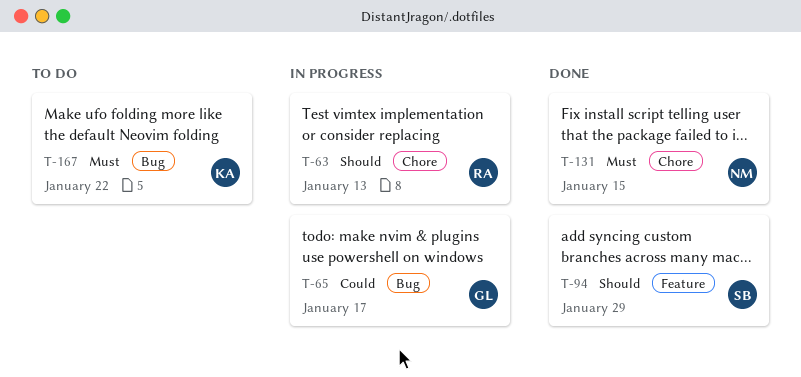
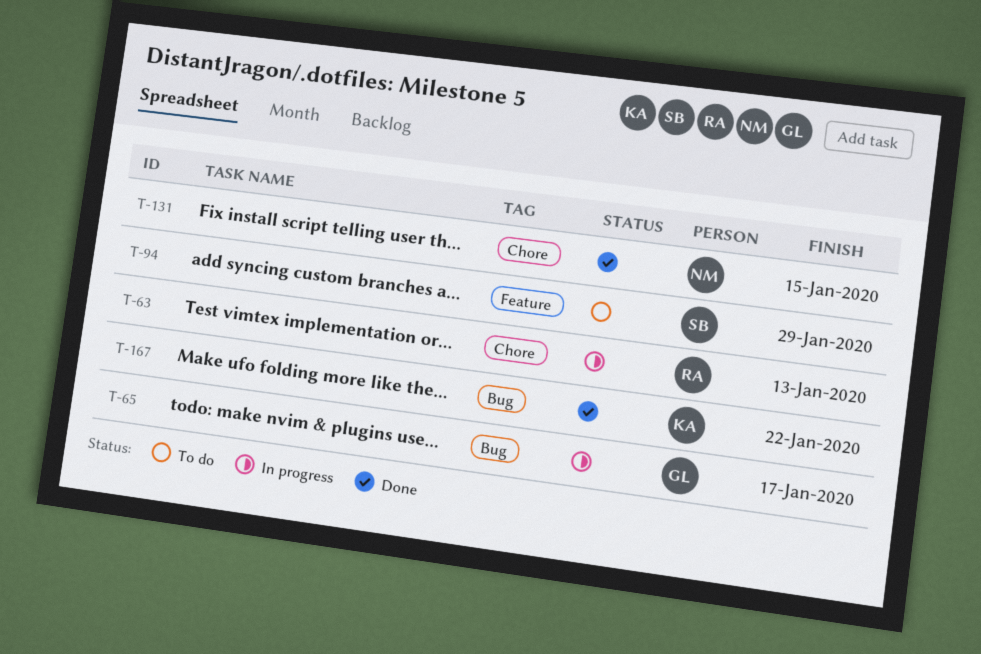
T-94, status: Done -> To do
T-167, status: To do -> Done

